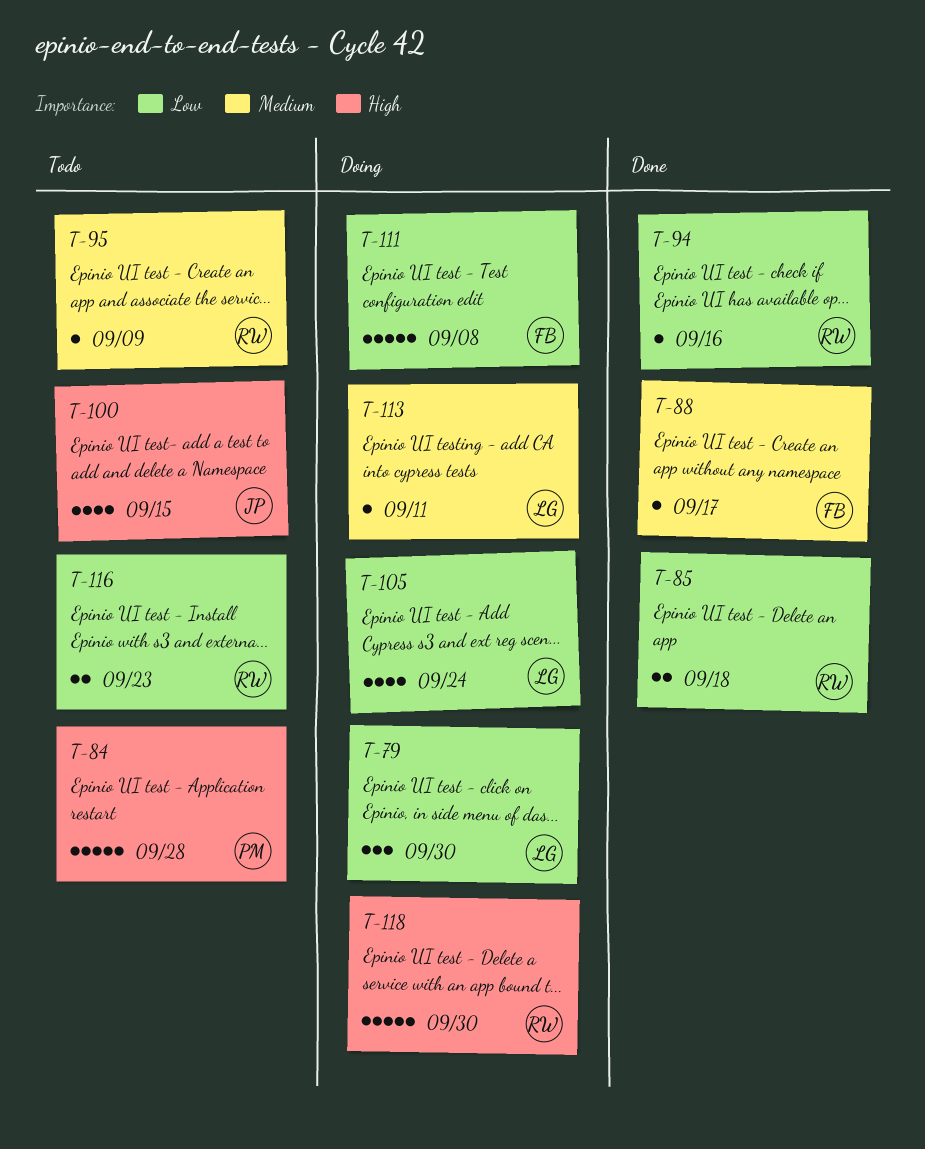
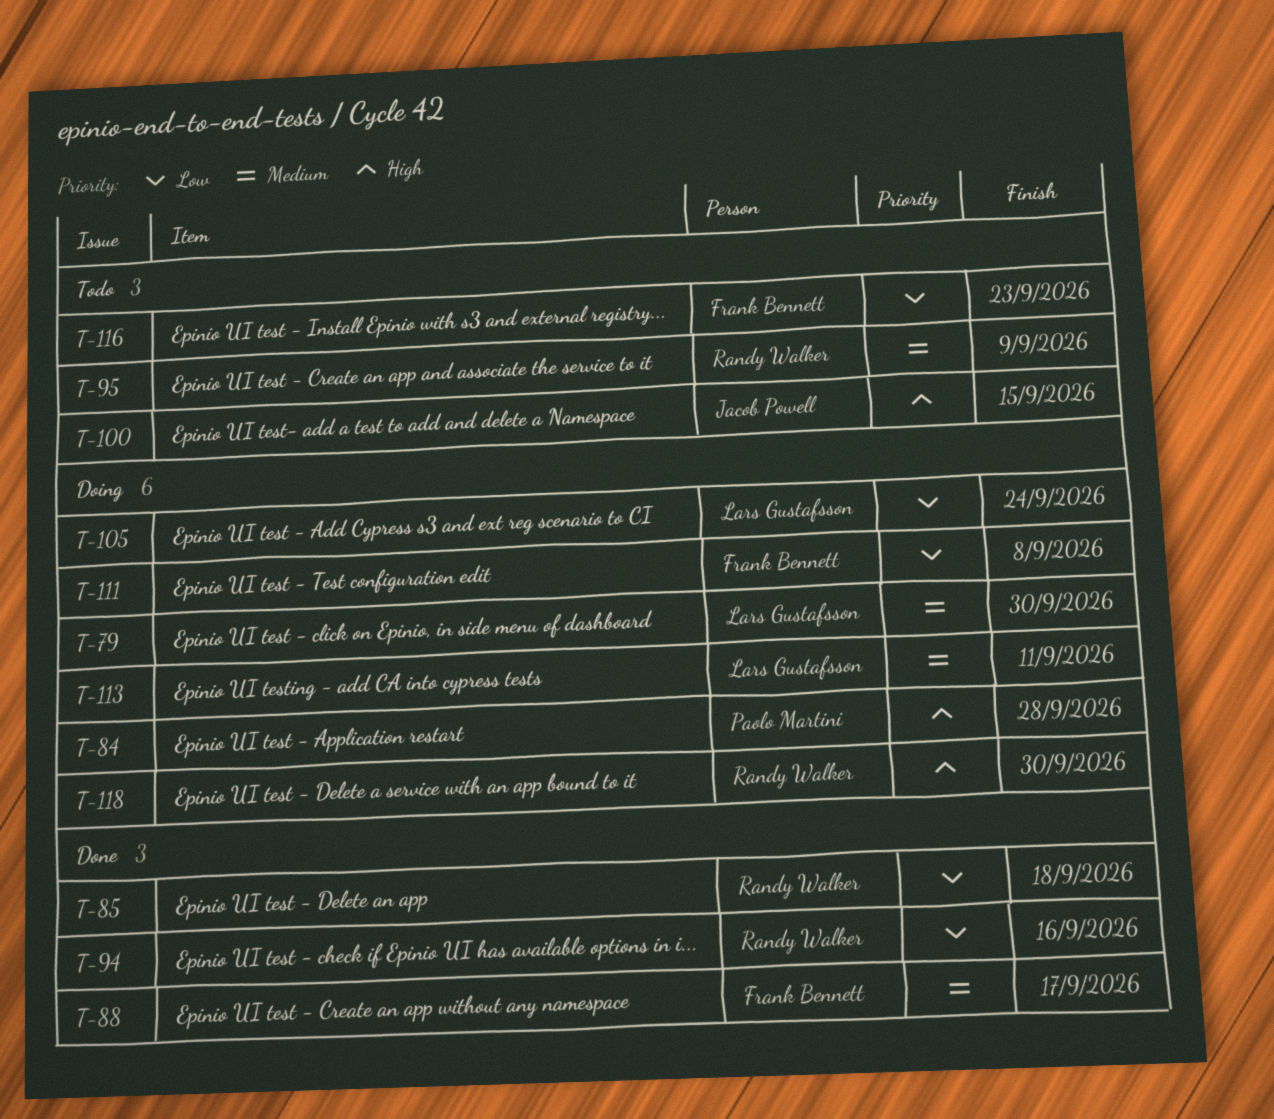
T-79, priority: Low -> Medium
T-84, status: Todo -> Doing
T-116, owner: Randy Walker -> Frank Bennett

